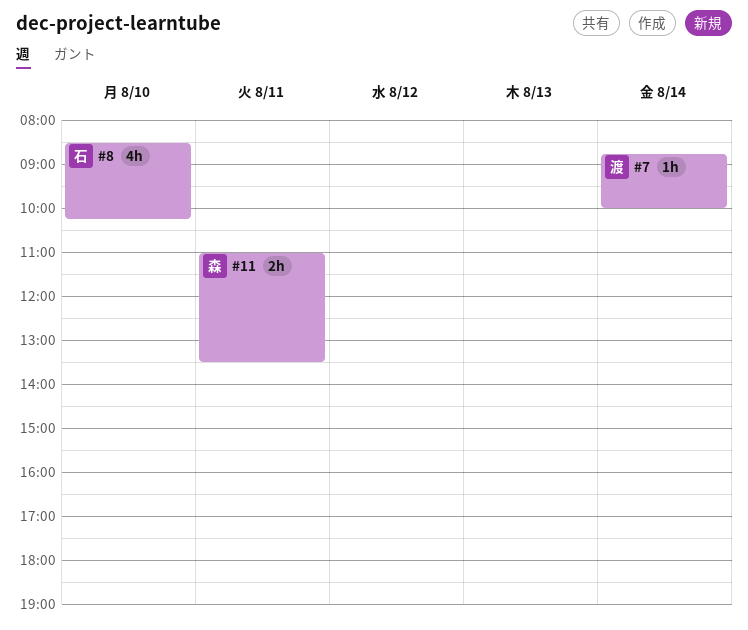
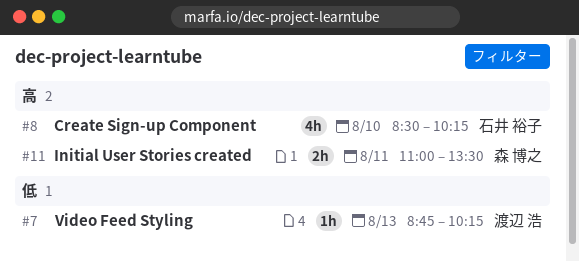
#7, day: Aug 14 -> Aug 13
#7, ends: 10:00 -> 10:15

